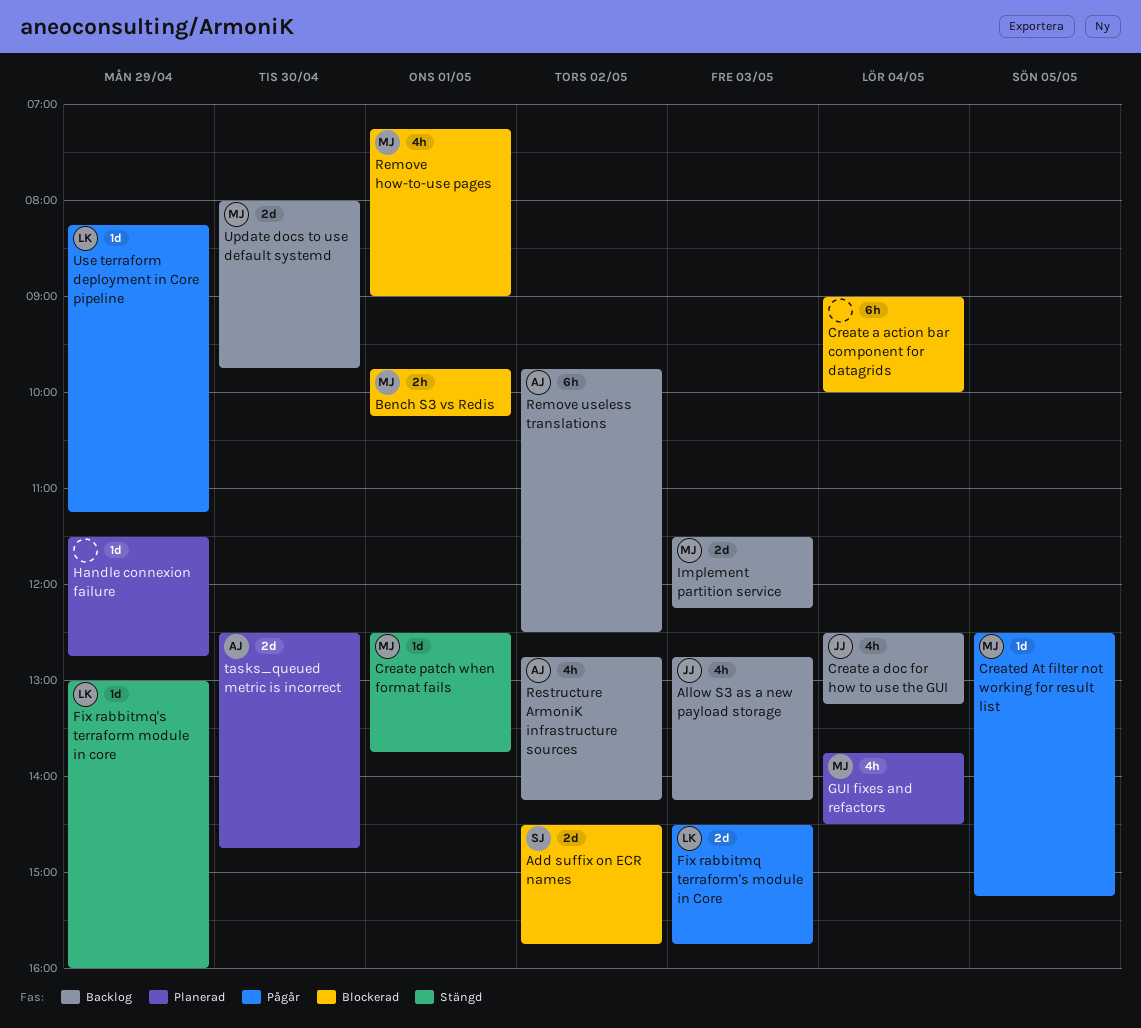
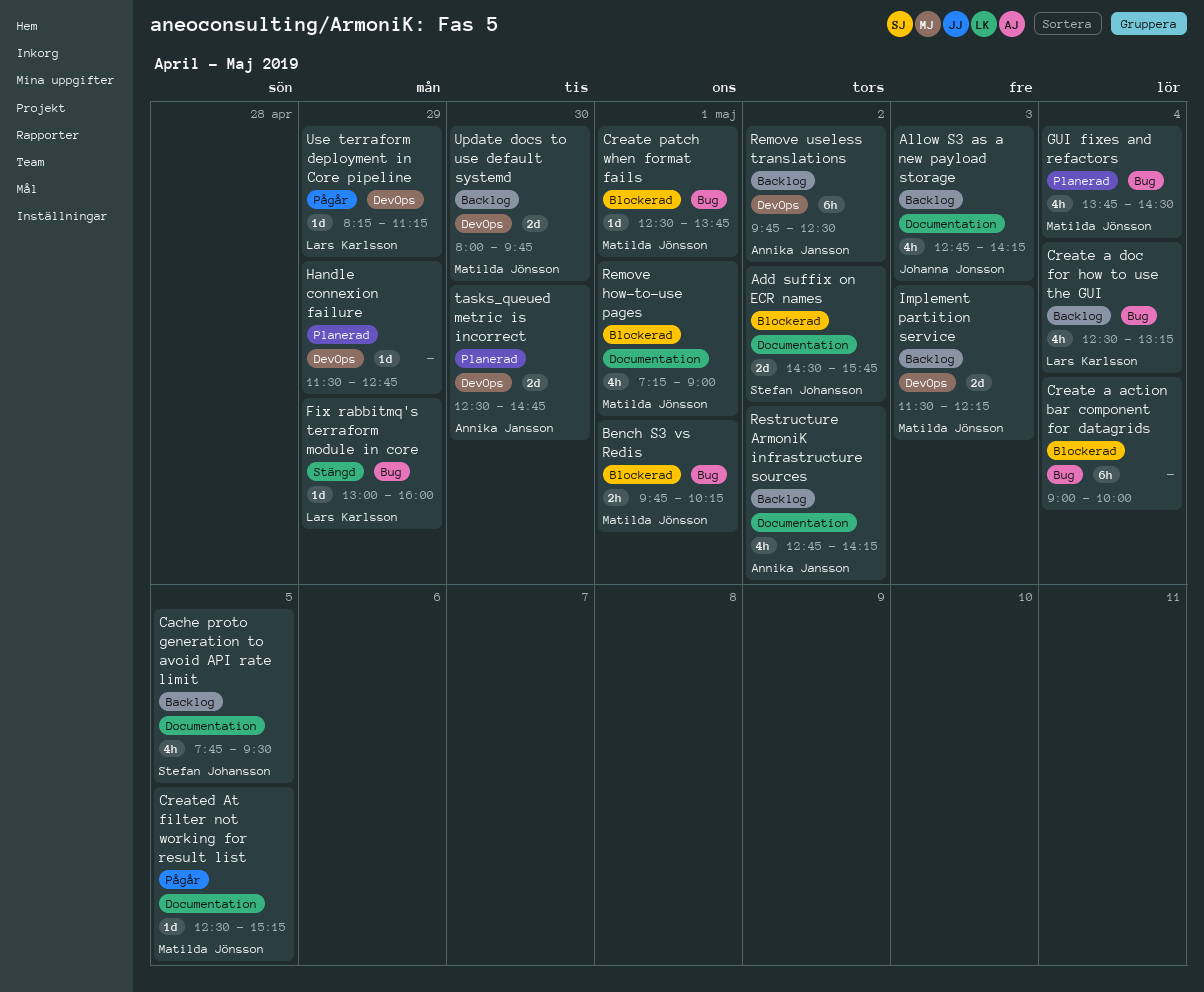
Cache proto generation to avoid API rate limit: none -> present
Create a doc for how to use the GUI, owner: Johanna Jonsson -> Lars Karlsson
Create patch when format fails, status: Stängd -> Blockerad
Fix rabbitmq terraform's module in Core: present -> none

